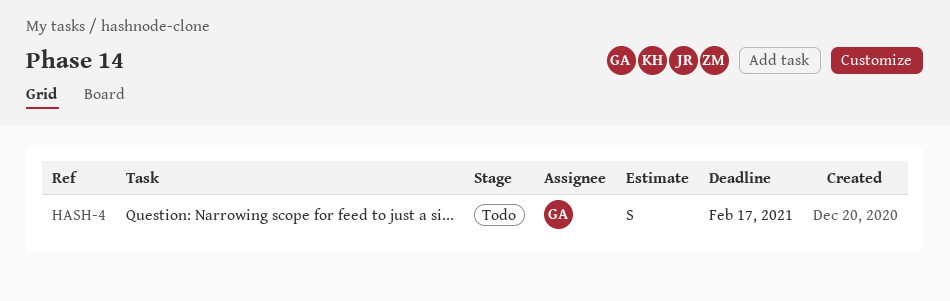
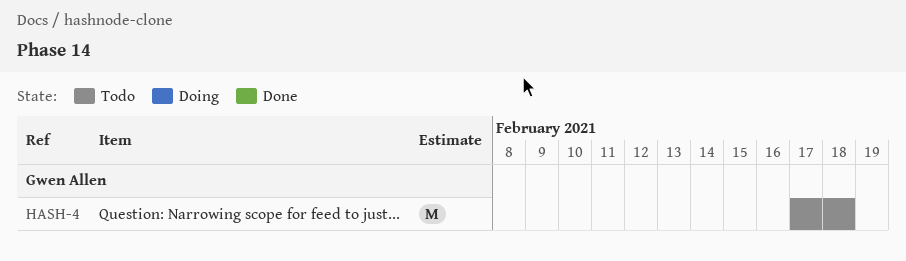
HASH-4, estimate: S -> M
HASH-4, due: Feb 17 -> Feb 18

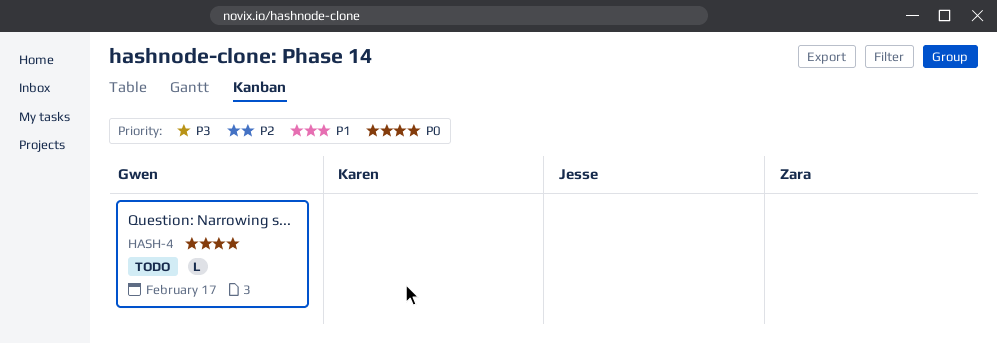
HASH-4, estimate: M -> L
HASH-4, due: Feb 18 -> Feb 17

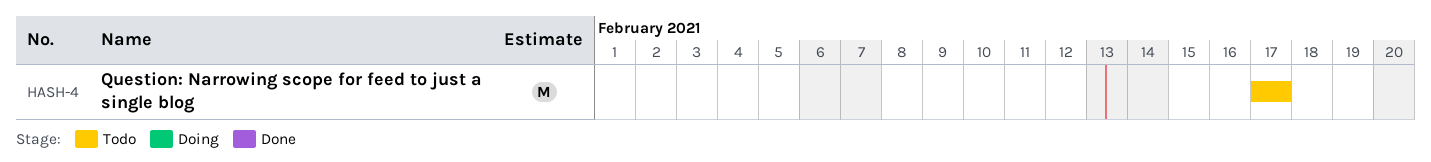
HASH-4, estimate: L -> M

